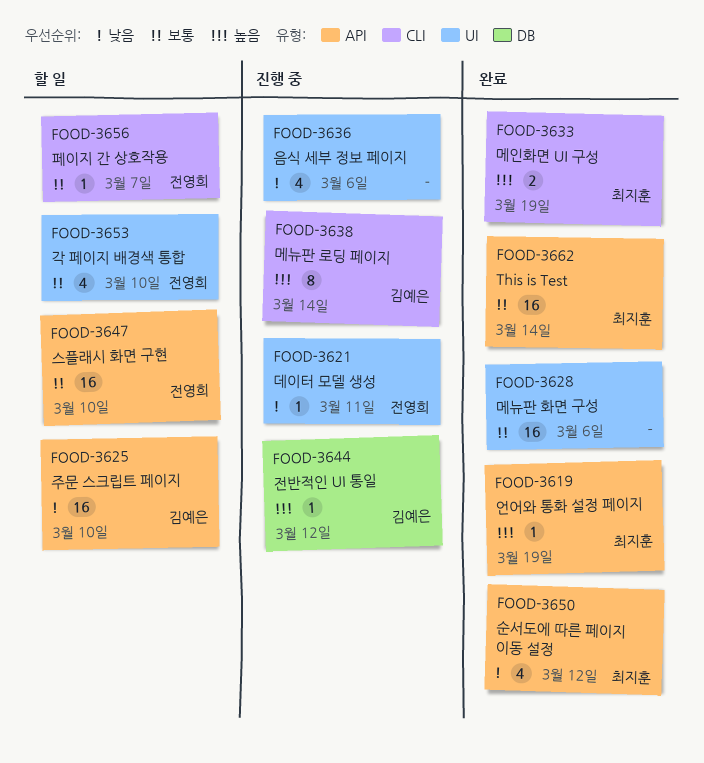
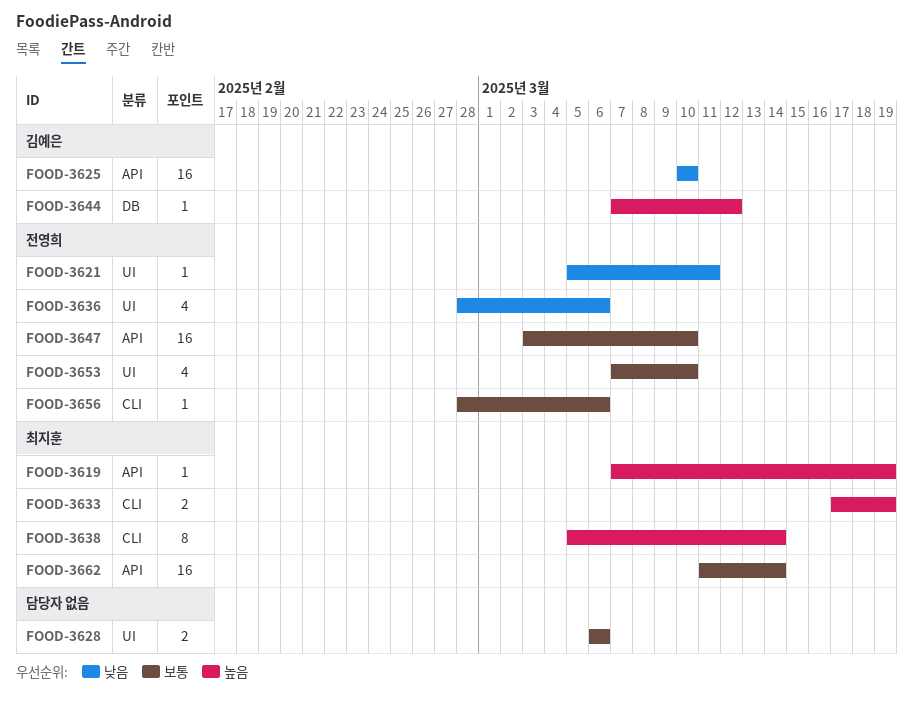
FOOD-3628, estimate: 16 -> 2
FOOD-3636, owner: none -> 전영희
FOOD-3638, owner: 김예은 -> 최지훈
FOOD-3650: present -> none
FOOD-3656, due: Mar 7 -> Mar 6

